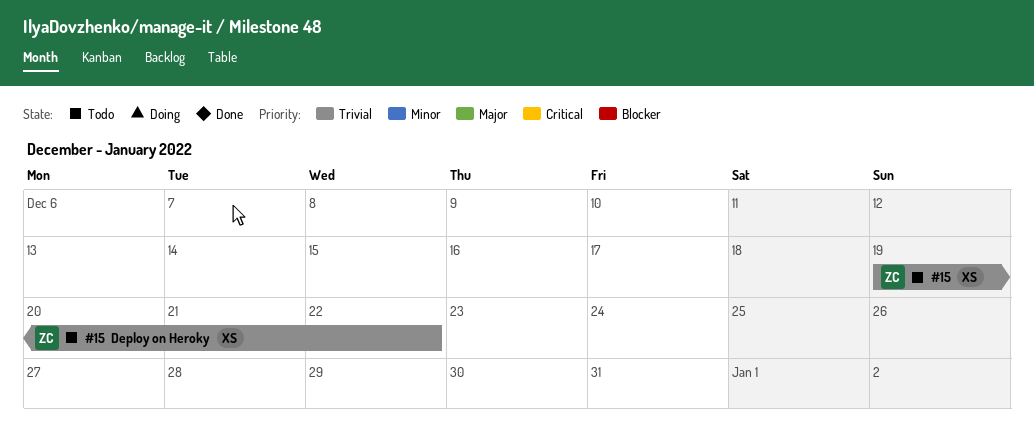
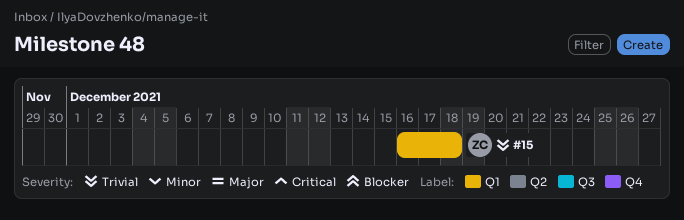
#15, start: Dec 19 -> Dec 16
#15, due: Dec 22 -> Dec 18

